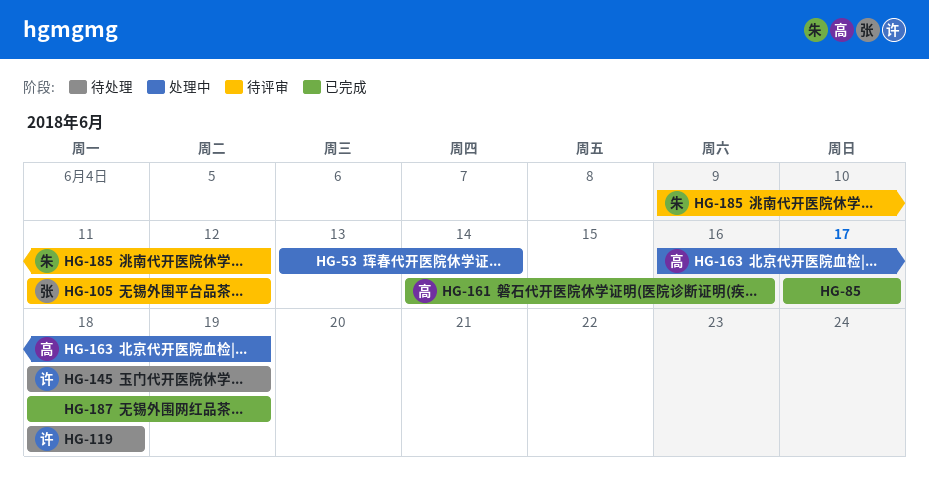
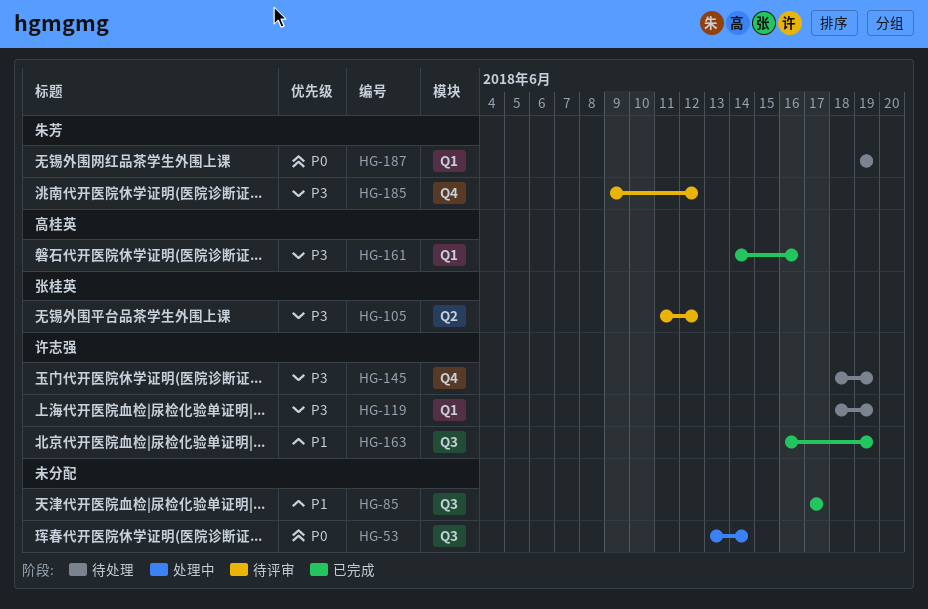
HG-119, due: Jun 18 -> Jun 19
HG-163, status: 处理中 -> 已完成
HG-163, owner: 高桂英 -> 许志强
HG-187, status: 已完成 -> 待处理
HG-187, owner: none -> 朱芳
HG-187, start: Jun 18 -> Jun 19

